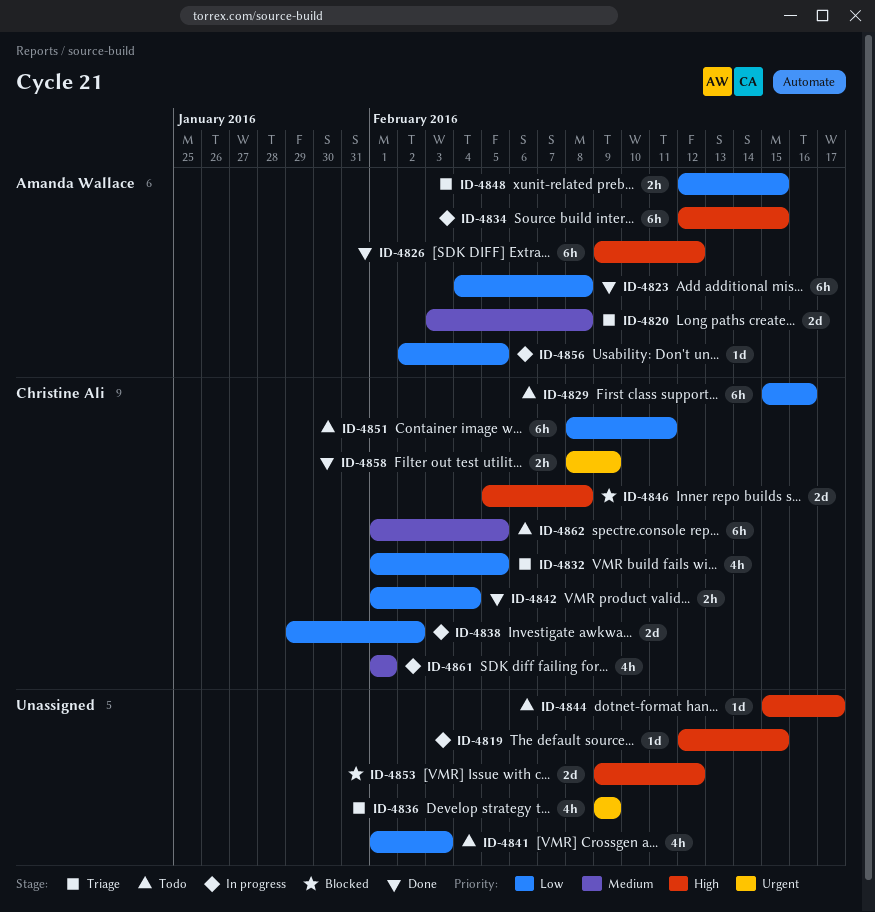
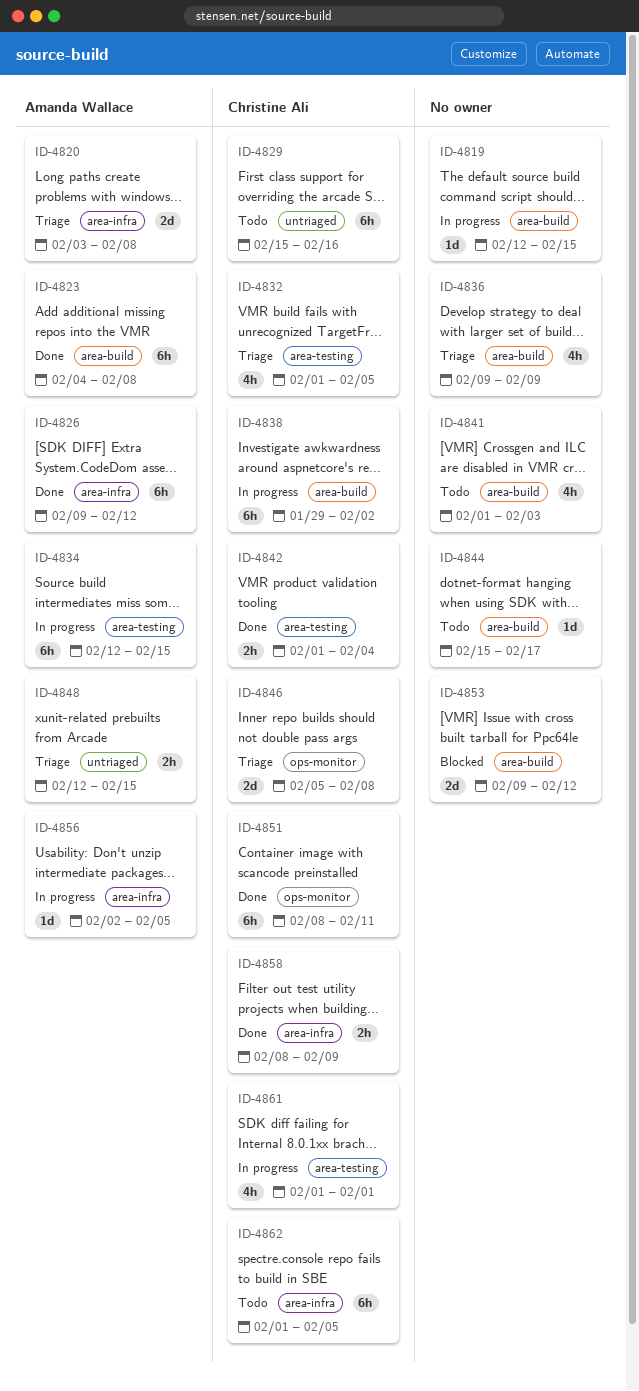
ID-4838, estimate: 2d -> 6h
ID-4846, status: Blocked -> Triage
ID-4851, status: Todo -> Done

